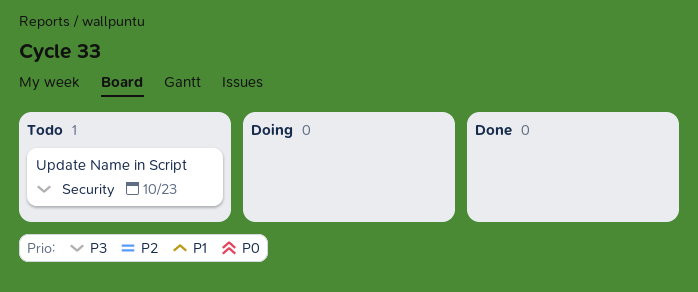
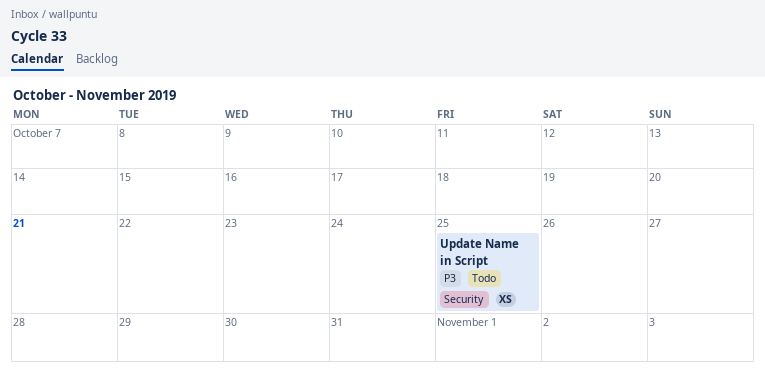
Update Name in Script, due: Oct 23 -> Oct 25

